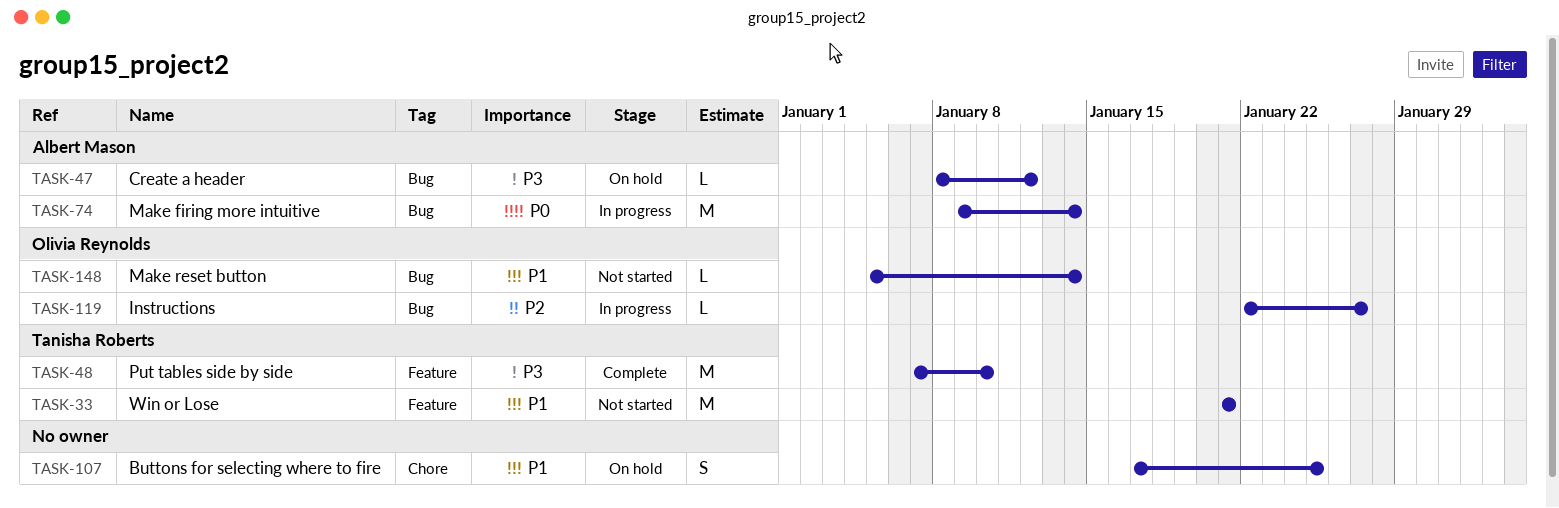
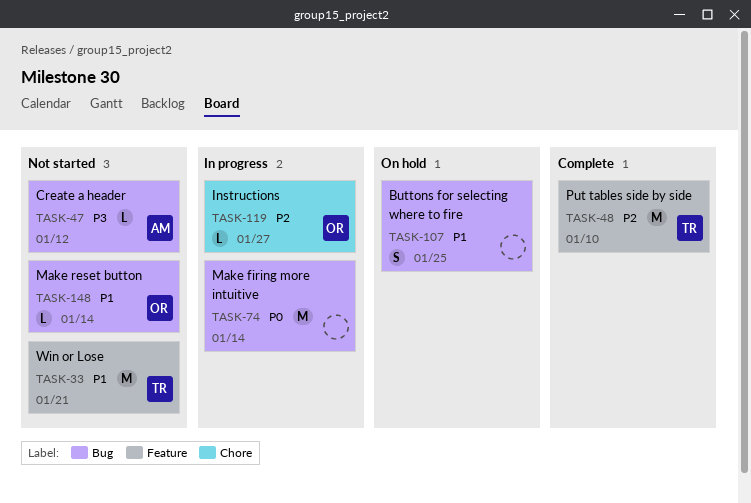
TASK-47, status: On hold -> Not started
TASK-48, priority: P3 -> P2
TASK-74, owner: Albert Mason -> none
TASK-107, label: Chore -> Bug
TASK-119, label: Bug -> Chore

